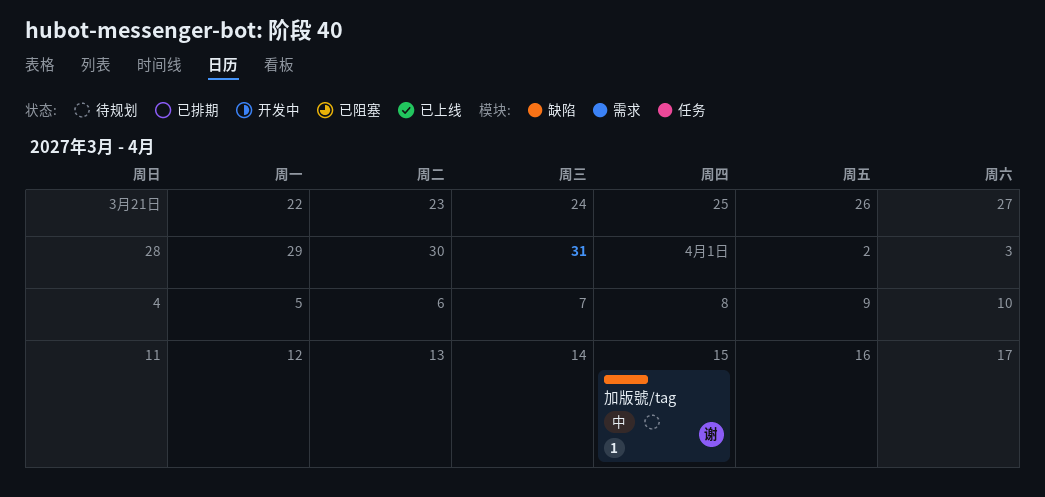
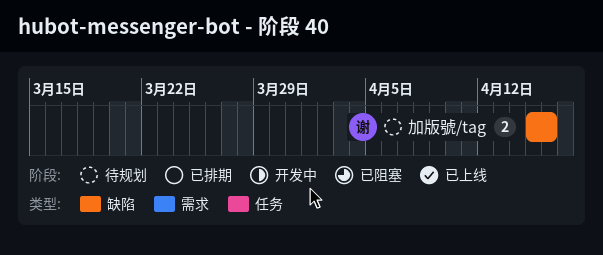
加版號/tag, estimate: 1 -> 2
加版號/tag, due: Apr 15 -> Apr 16

